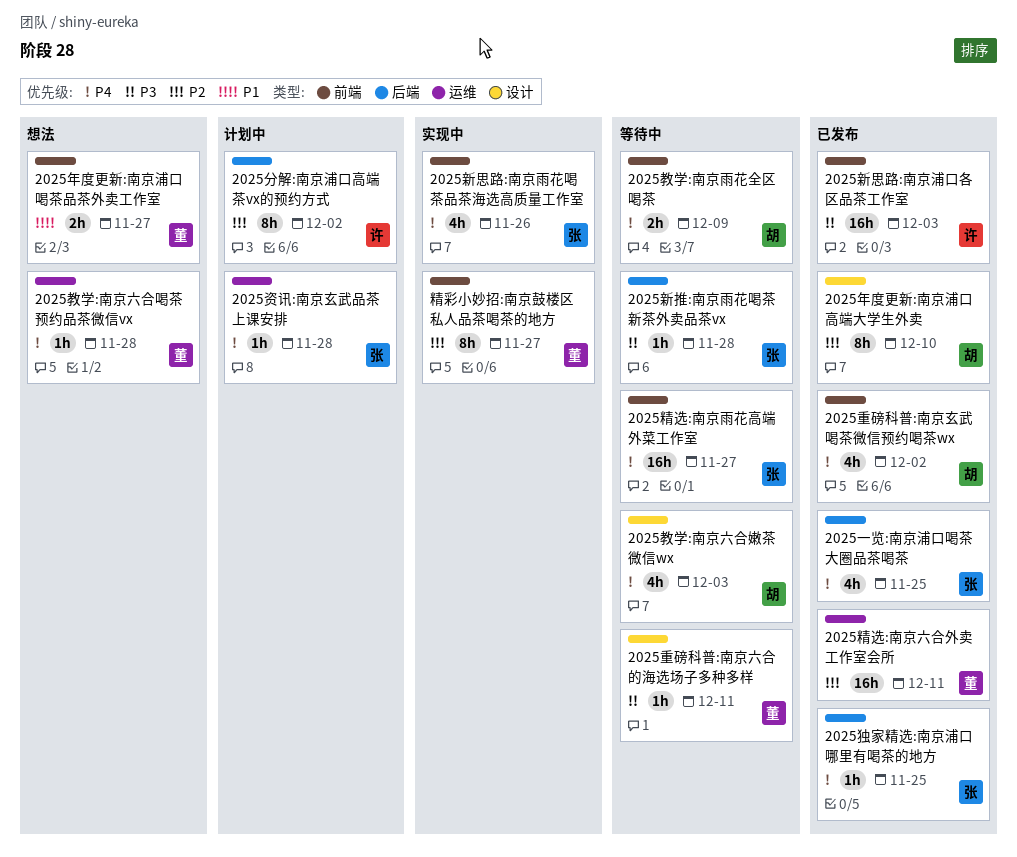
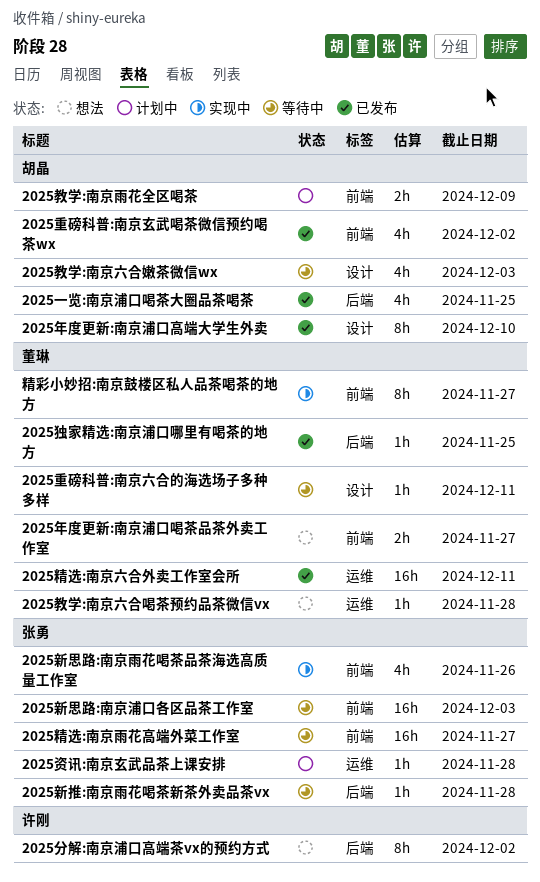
2025一览:南京浦口喝茶大圈品茶喝茶, owner: 张勇 -> 胡晶
2025分解:南京浦口高端茶vx的预约方式, status: 计划中 -> 想法
2025教学:南京雨花全区喝茶, status: 等待中 -> 计划中
2025新思路:南京浦口各区品茶工作室, status: 已发布 -> 等待中
2025新思路:南京浦口各区品茶工作室, owner: 许刚 -> 张勇
2025独家精选:南京浦口哪里有喝茶的地方, owner: 张勇 -> 董琳

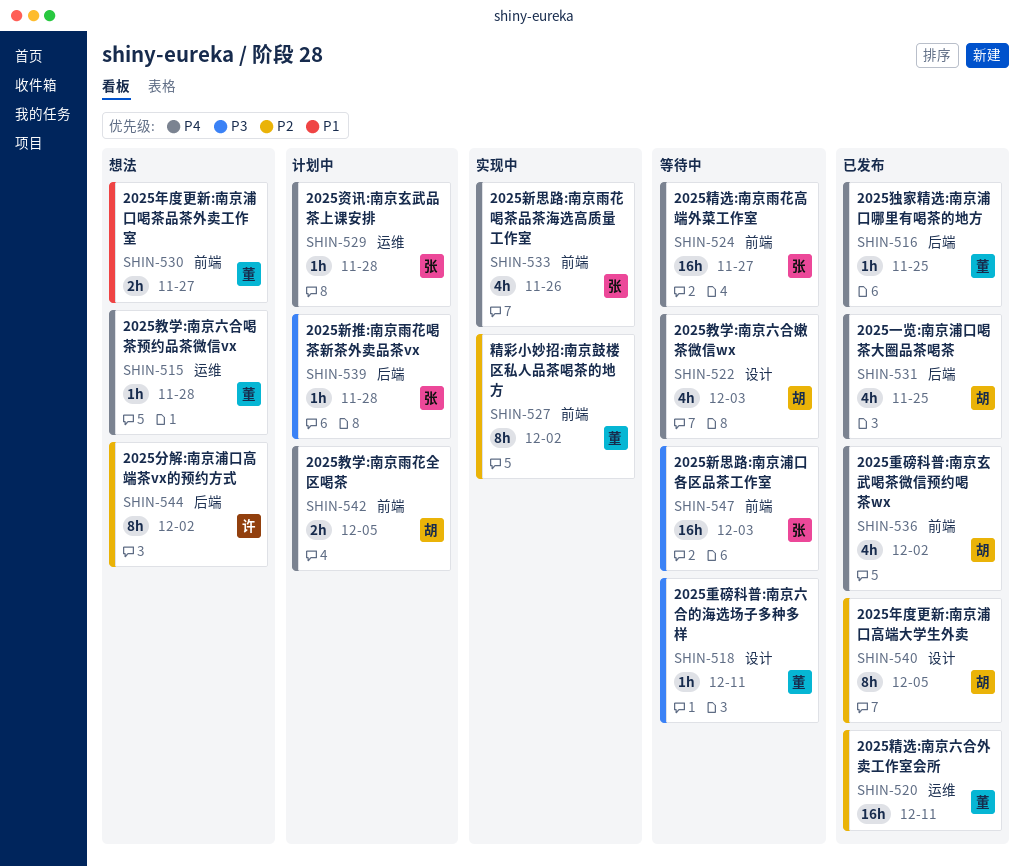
2025年度更新:南京浦口高端大学生外卖, due: Dec 10 -> Dec 5
2025教学:南京雨花全区喝茶, due: Dec 9 -> Dec 5
2025新推:南京雨花喝茶新茶外卖品茶vx, status: 等待中 -> 计划中
精彩小妙招:南京鼓楼区私人品茶喝茶的地方, due: Nov 27 -> Dec 2

